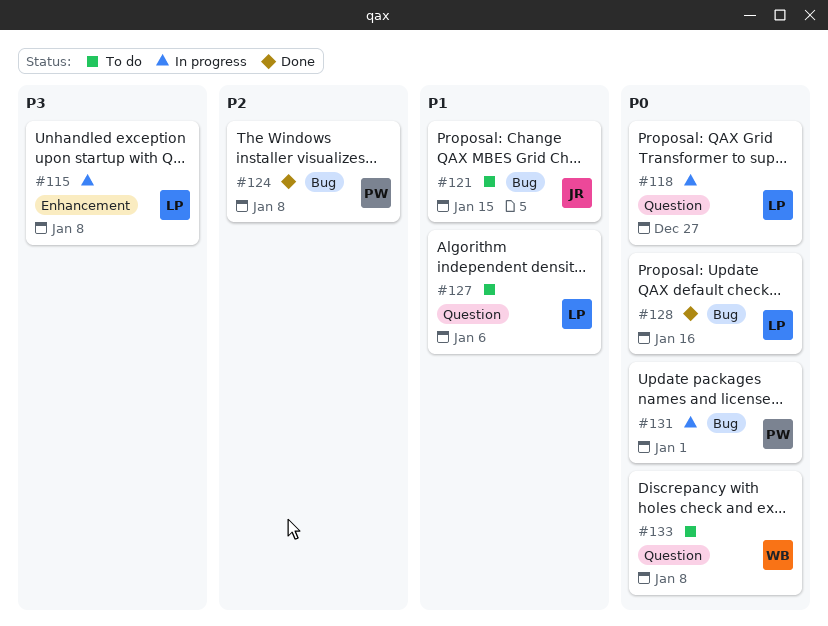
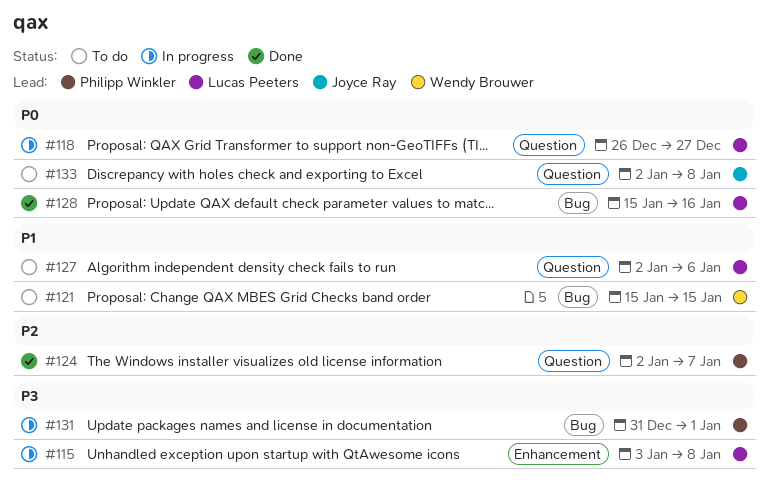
#121, owner: Joyce Ray -> Wendy Brouwer
#124, label: Bug -> Question
#124, due: Jan 8 -> Jan 7
#131, priority: P0 -> P3
#133, owner: Wendy Brouwer -> Joyce Ray

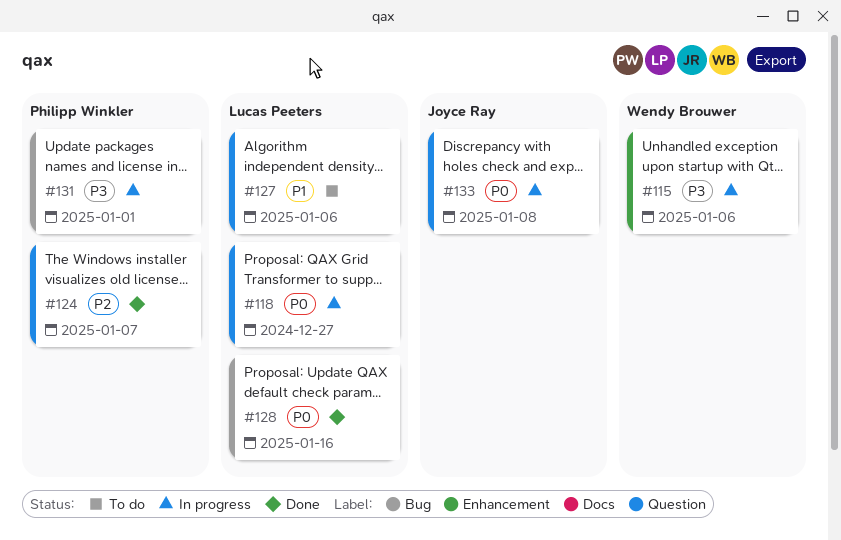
#115, owner: Lucas Peeters -> Wendy Brouwer
#115, due: Jan 8 -> Jan 6
#121: present -> none
#133, status: To do -> In progress

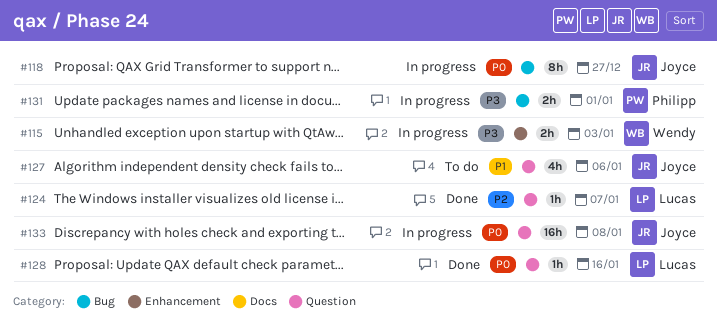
#115, due: Jan 6 -> Jan 3
#118, owner: Lucas Peeters -> Joyce Ray
#118, label: Question -> Bug
#124, owner: Philipp Winkler -> Lucas Peeters
#127, owner: Lucas Peeters -> Joyce Ray
#128, label: Bug -> Question

